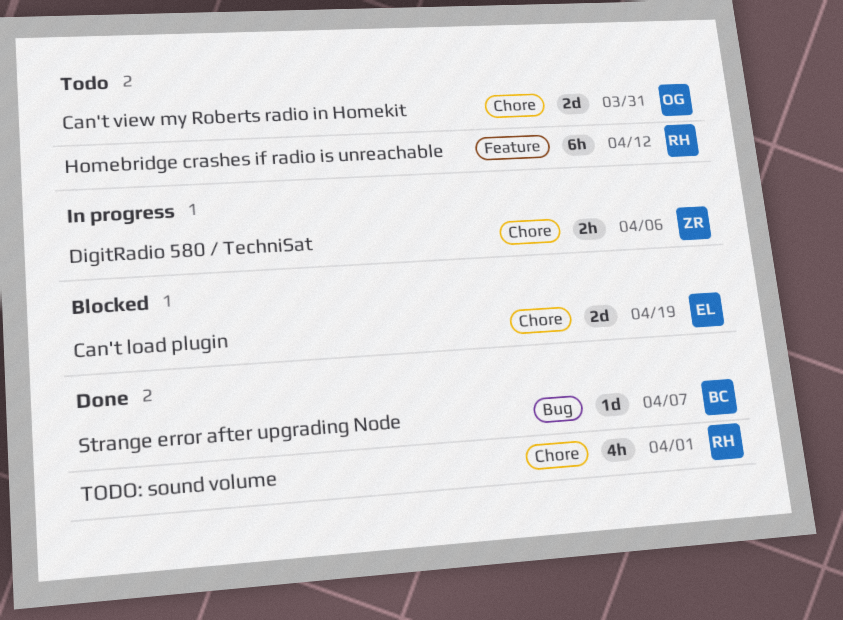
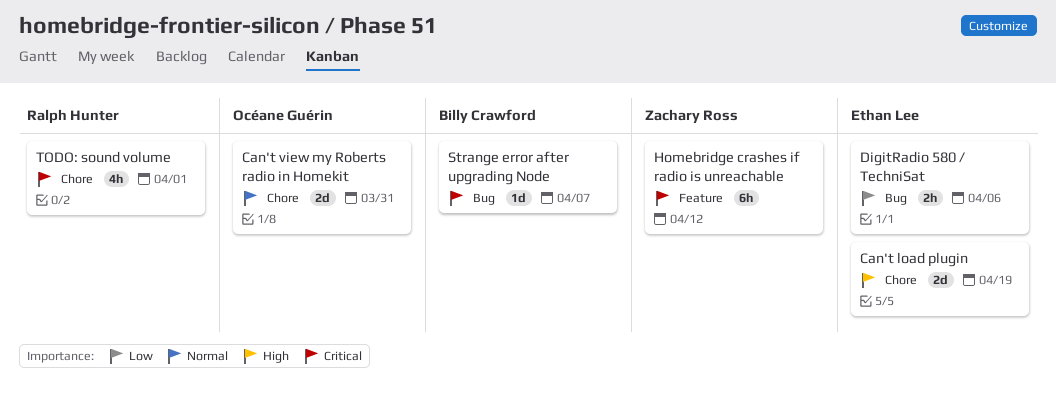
DigitRadio 580 / TechniSat, owner: Zachary Ross -> Ethan Lee
DigitRadio 580 / TechniSat, label: Chore -> Bug
Homebridge crashes if radio is unreachable, owner: Ralph Hunter -> Zachary Ross

